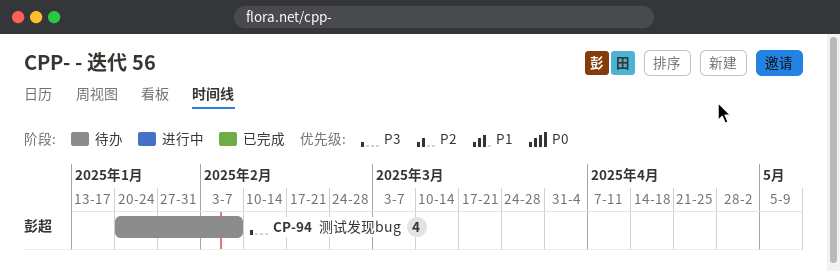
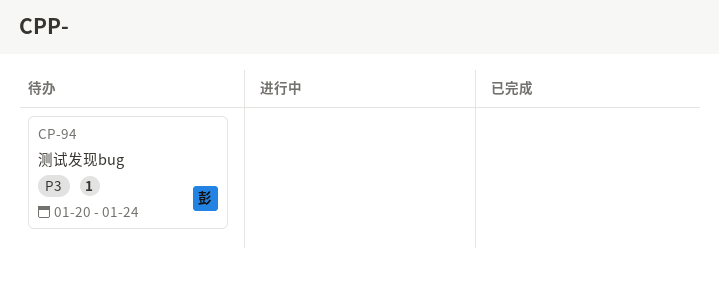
CP-94, estimate: 4 -> 1
CP-94, due: Feb 7 -> Jan 24

